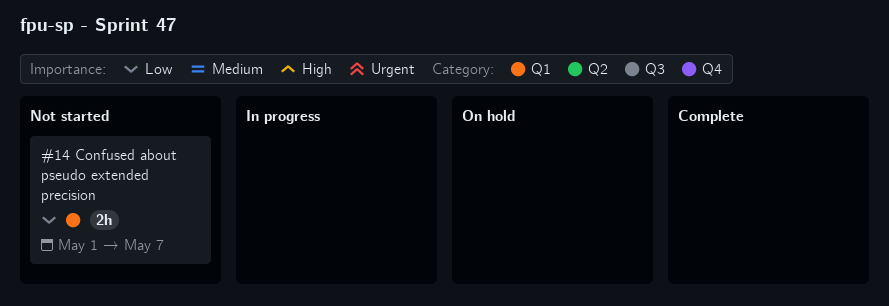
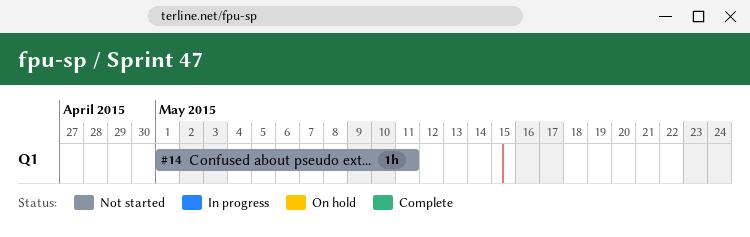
#14, estimate: 2h -> 1h
#14, due: May 7 -> May 11

